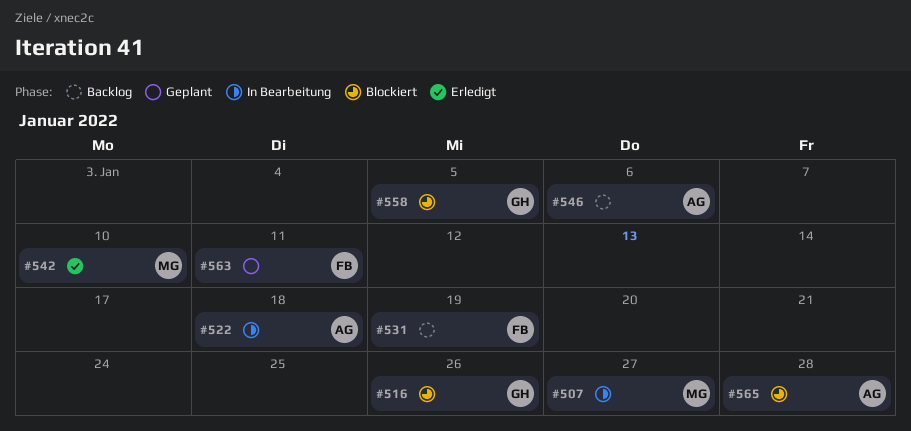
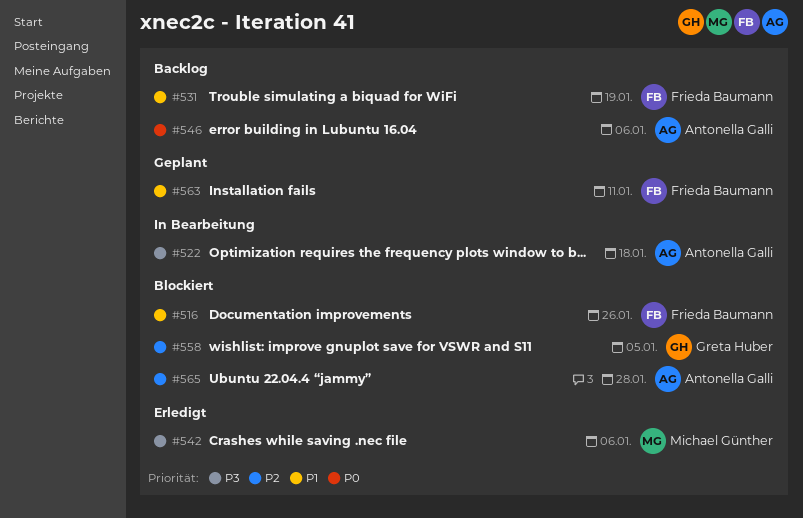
#507: present -> none
#516, owner: Greta Huber -> Frieda Baumann
#542, due: Jan 10 -> Jan 6

